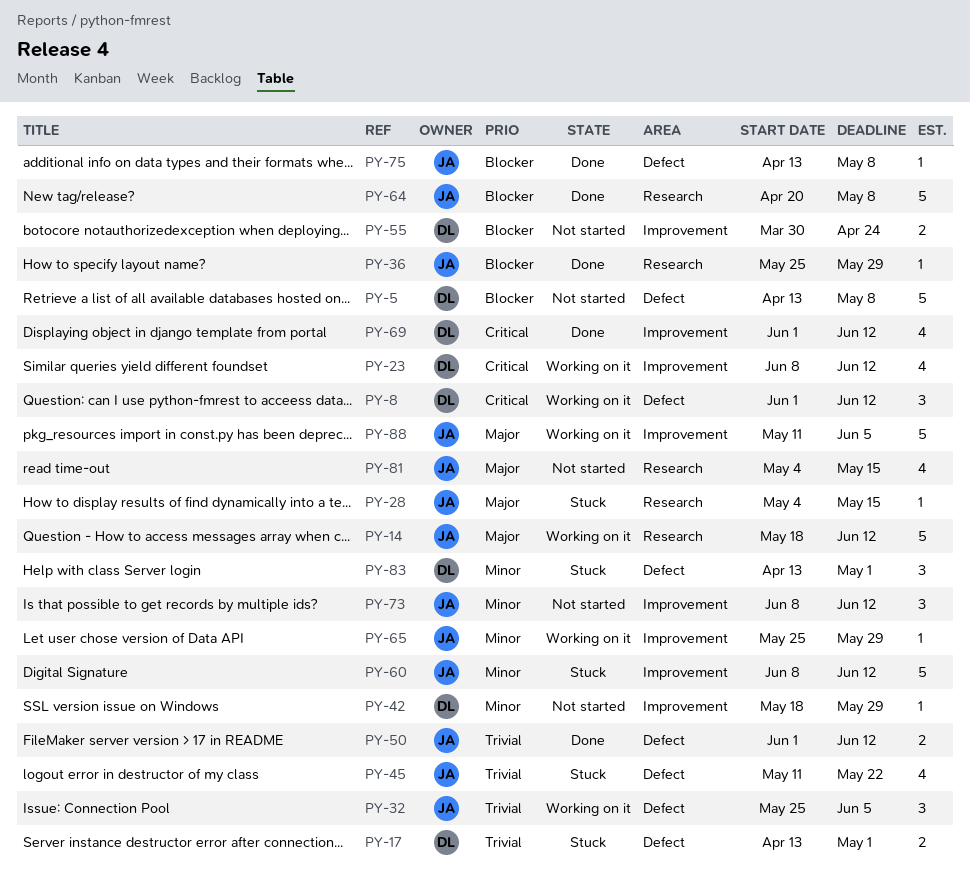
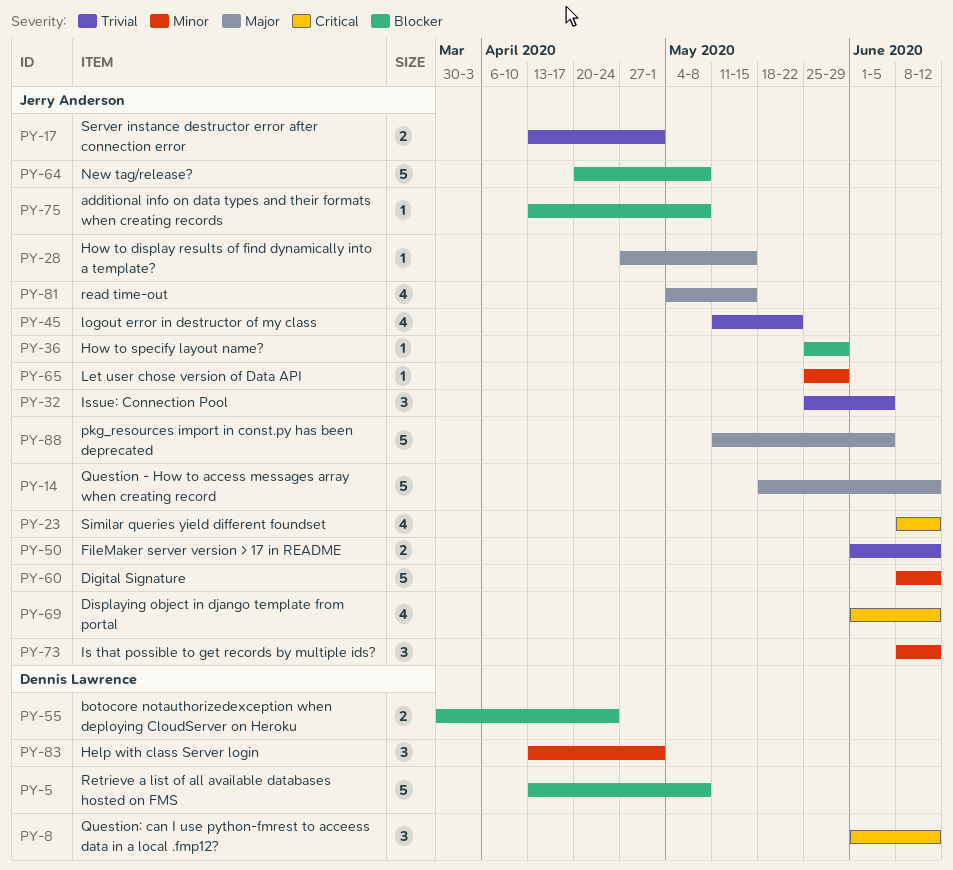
PY-17, owner: Dennis Lawrence -> Jerry Anderson
PY-23, owner: Dennis Lawrence -> Jerry Anderson
PY-28, start: May 4 -> Apr 27
PY-42: present -> none
PY-69, owner: Dennis Lawrence -> Jerry Anderson

